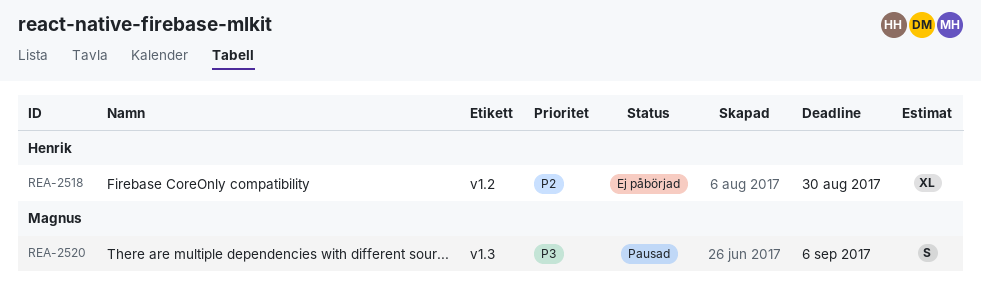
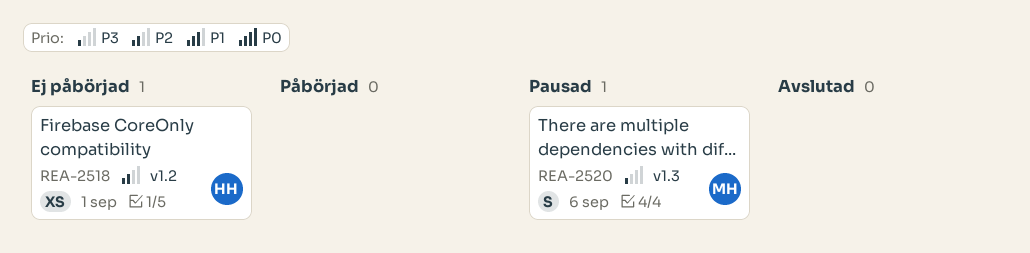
REA-2518, estimate: XL -> XS
REA-2518, due: Aug 30 -> Sep 1

